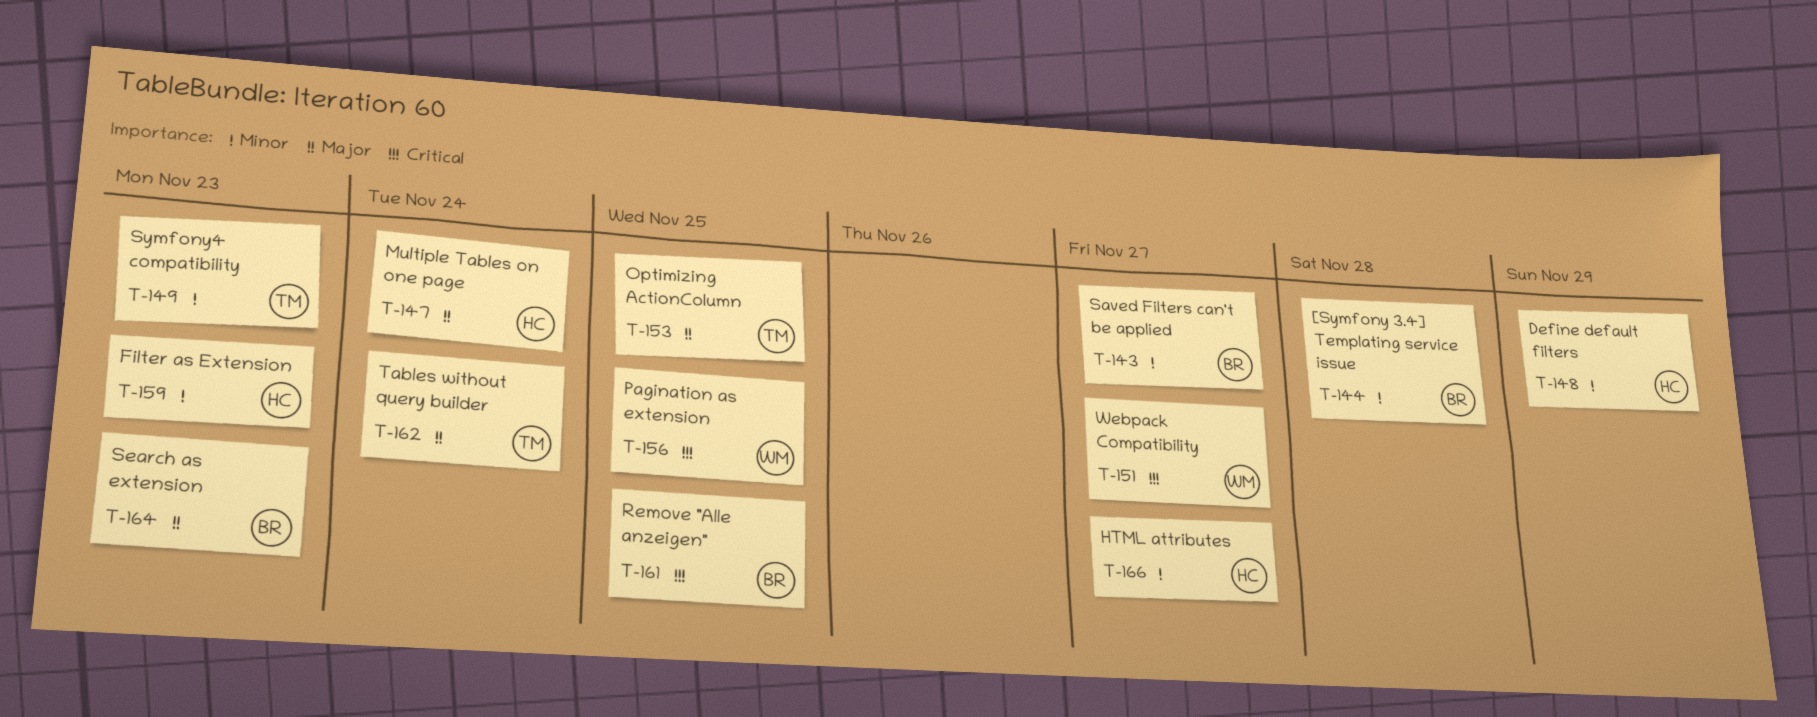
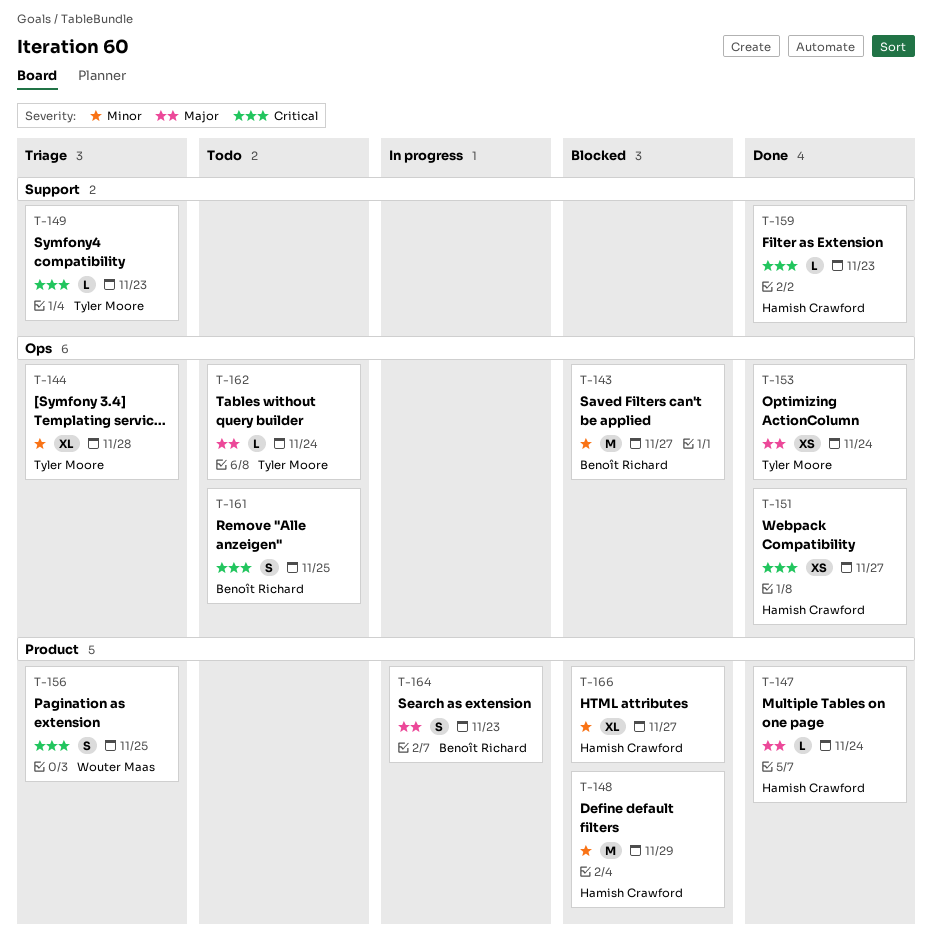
T-144, owner: Benoît Richard -> Tyler Moore
T-149, priority: Minor -> Critical
T-151, owner: Wouter Maas -> Hamish Crawford
T-153, due: Nov 25 -> Nov 24
T-159, priority: Minor -> Critical

